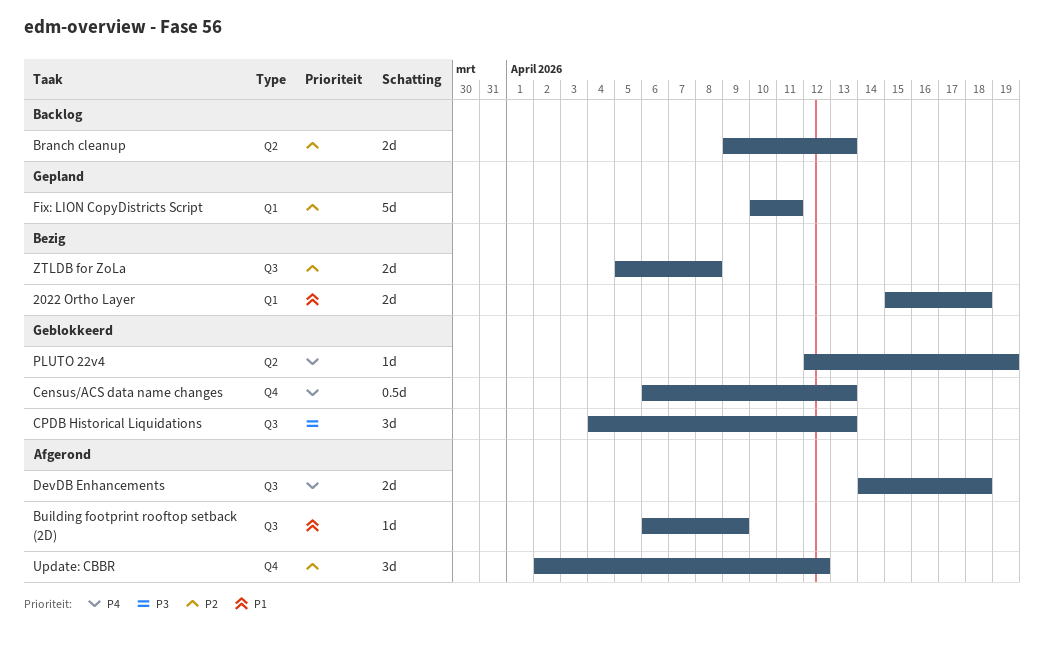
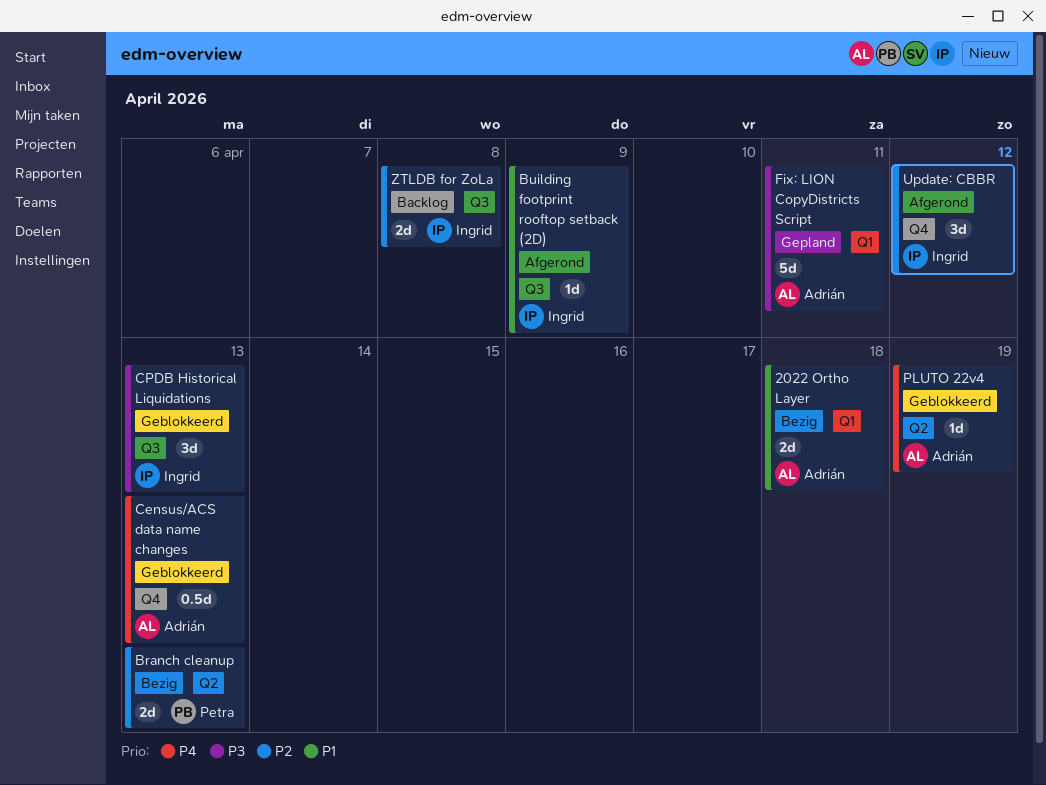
Branch cleanup, status: Backlog -> Bezig
DevDB Enhancements: present -> none
Fix: LION CopyDistricts Script, priority: P2 -> P3
ZTLDB for ZoLa, status: Bezig -> Backlog

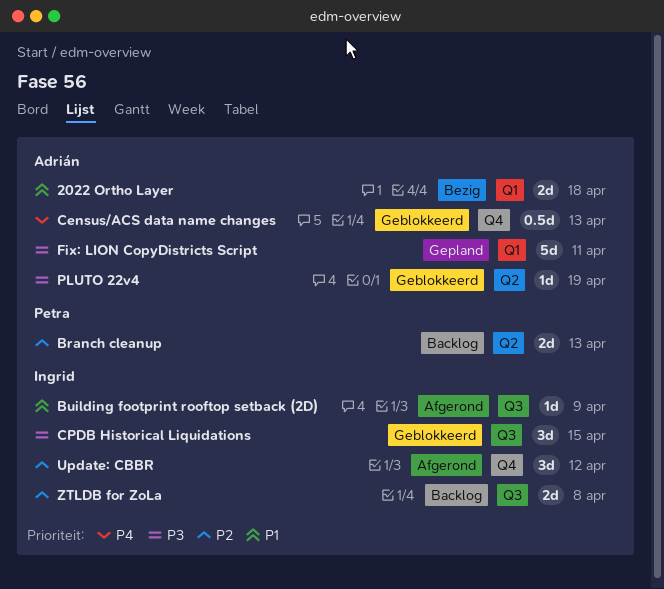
Branch cleanup, status: Bezig -> Backlog
CPDB Historical Liquidations, due: Apr 13 -> Apr 15
PLUTO 22v4, priority: P4 -> P3

